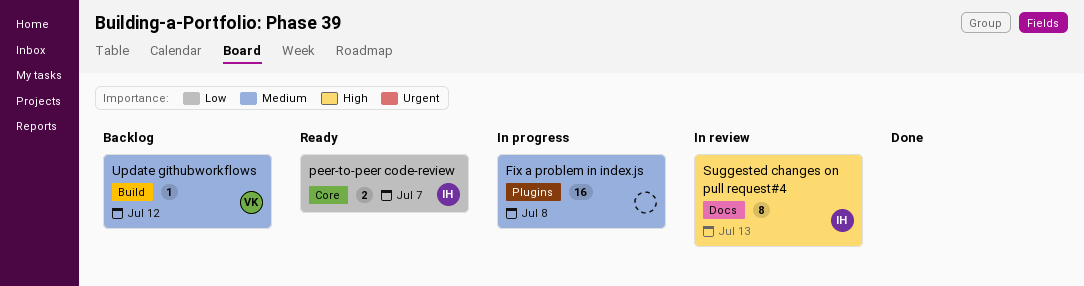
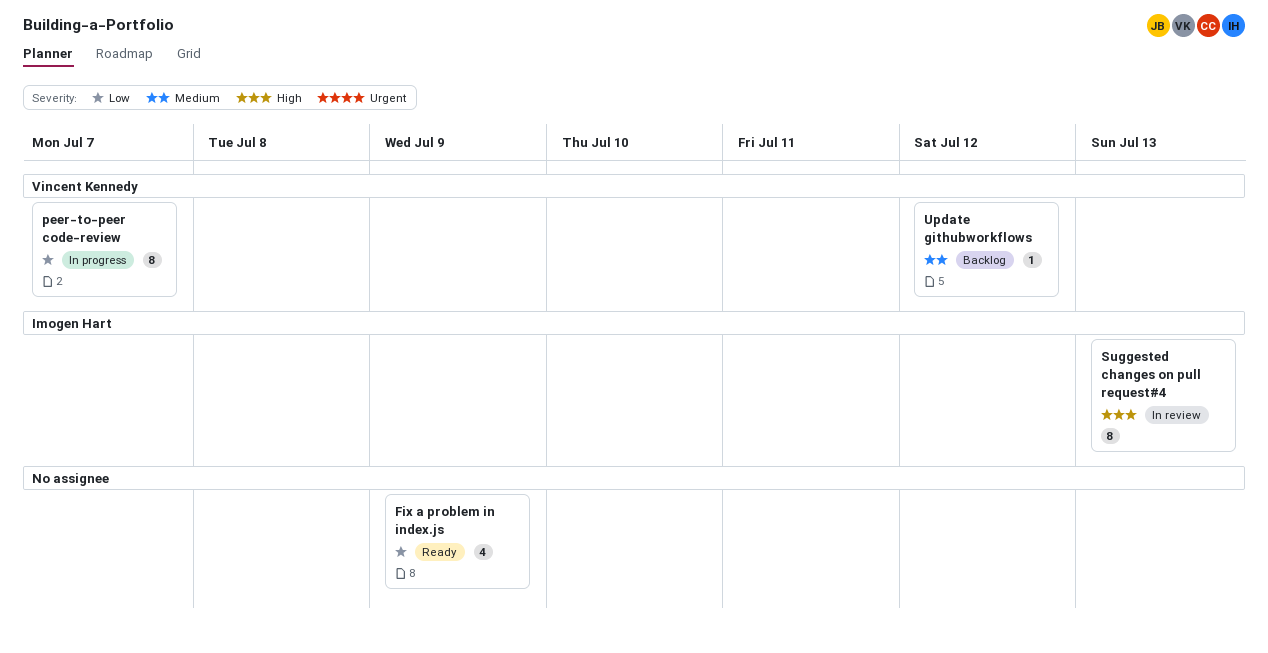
Fix a problem in index.js, status: In progress -> Ready
Fix a problem in index.js, priority: Medium -> Low
Fix a problem in index.js, estimate: 16 -> 4
Fix a problem in index.js, due: Jul 8 -> Jul 9
peer-to-peer code-review, status: Ready -> In progress
peer-to-peer code-review, owner: Imogen Hart -> Vincent Kennedy
peer-to-peer code-review, estimate: 2 -> 8

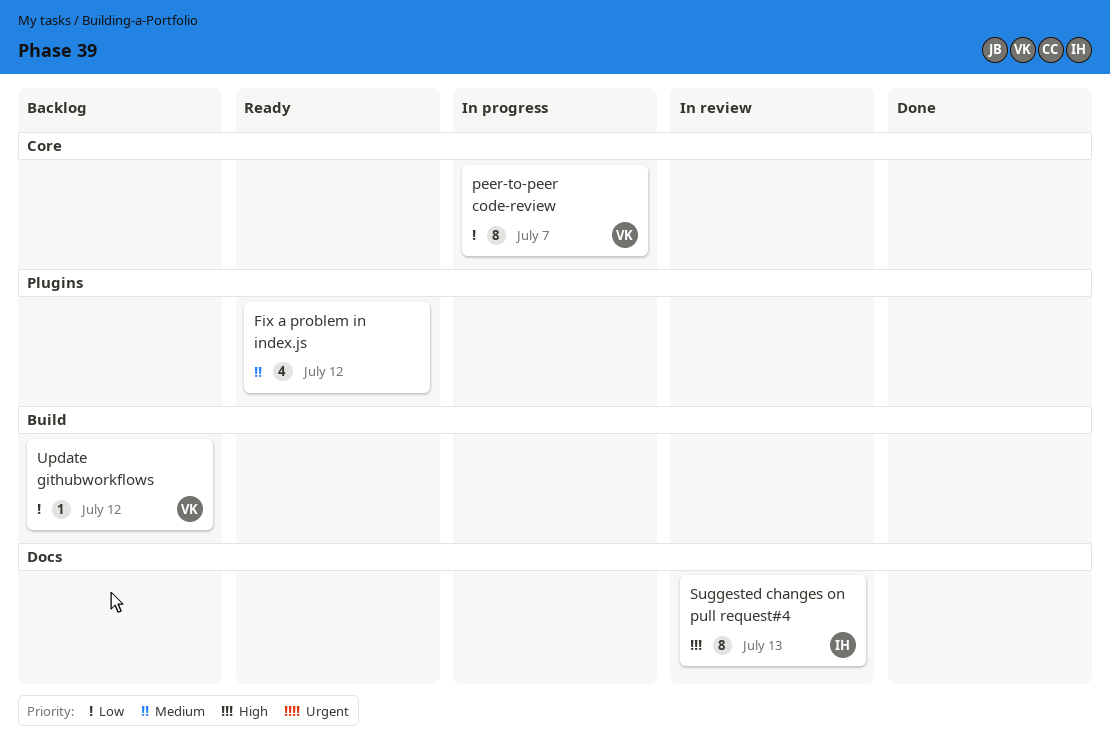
Fix a problem in index.js, priority: Low -> Medium
Fix a problem in index.js, due: Jul 9 -> Jul 12
Update githubworkflows, priority: Medium -> Low

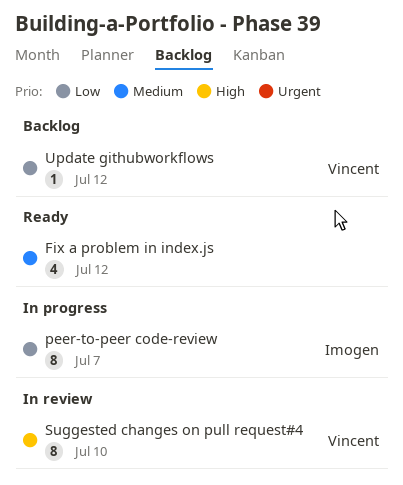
peer-to-peer code-review, owner: Vincent -> Imogen
Suggested changes on pull request#4, owner: Imogen -> Vincent
Suggested changes on pull request#4, due: Jul 13 -> Jul 10

